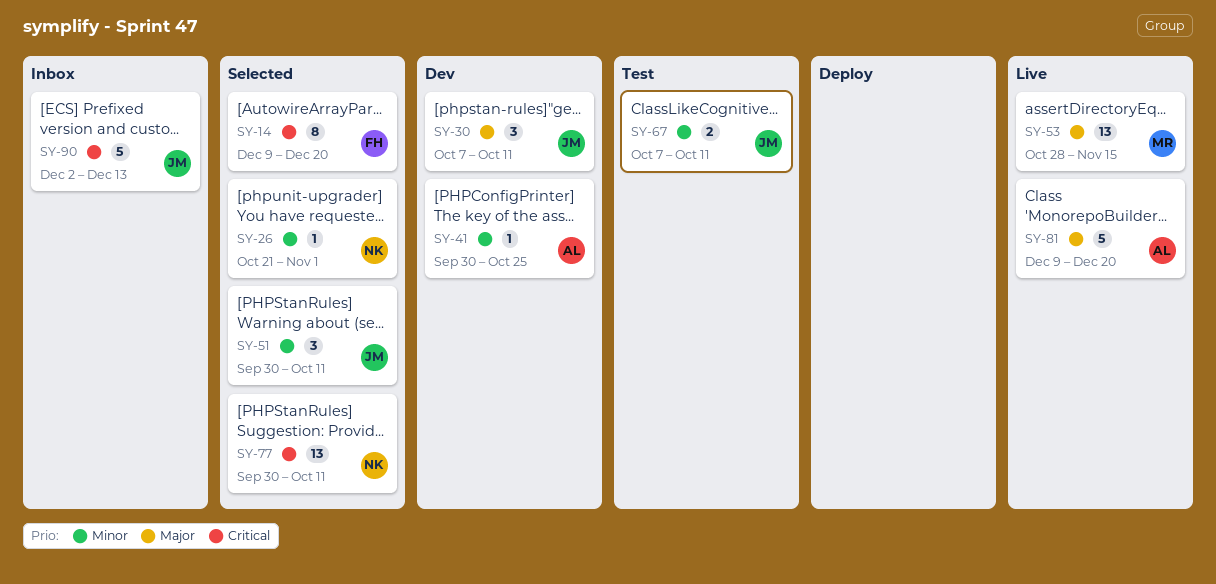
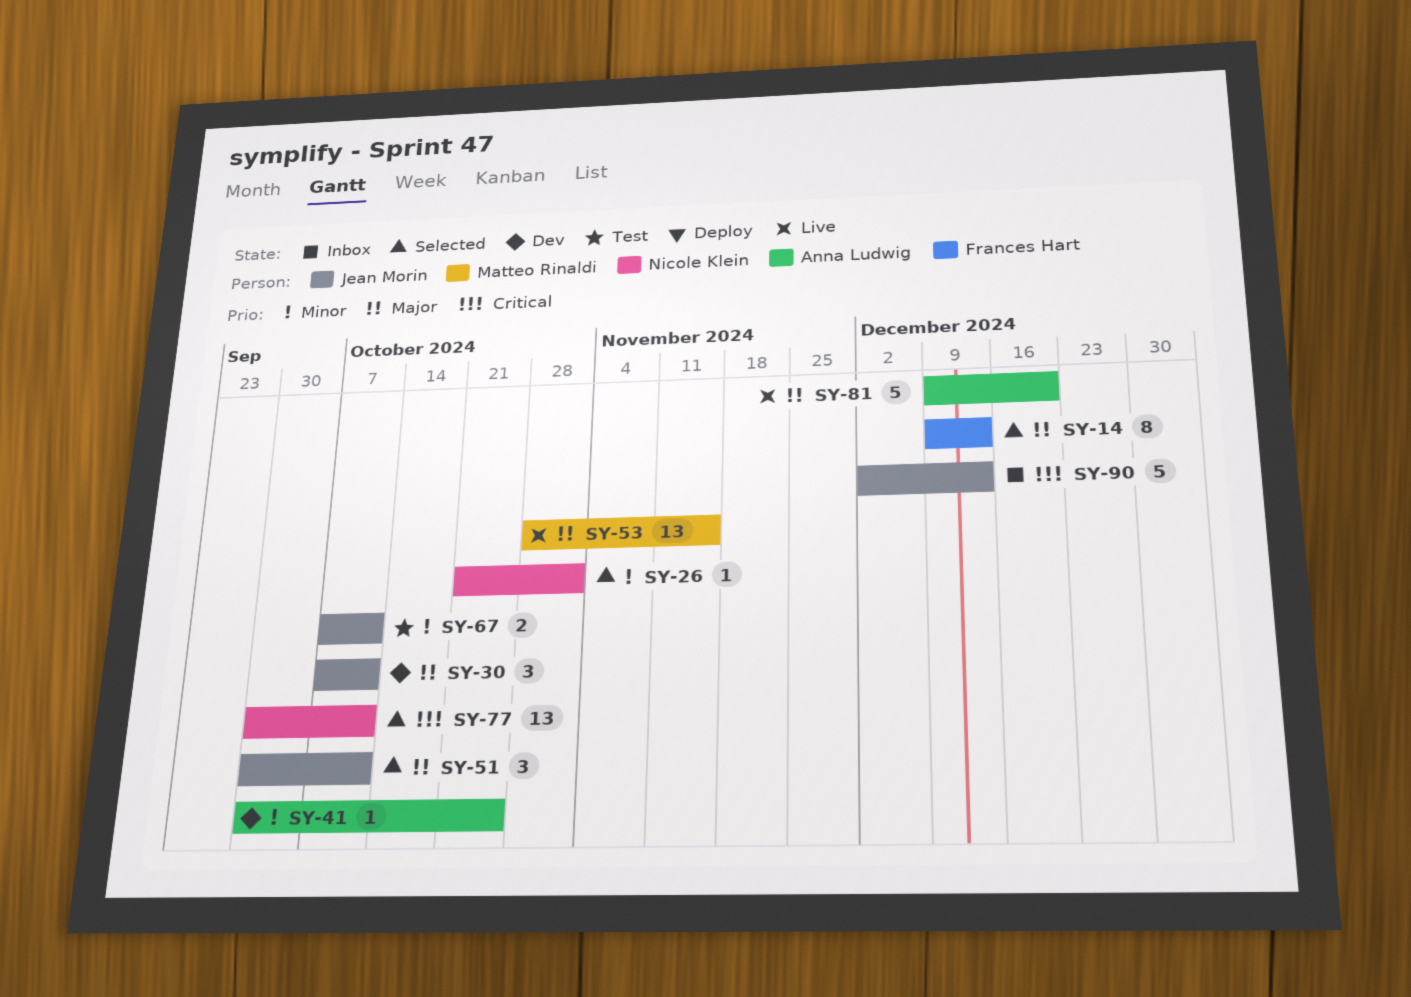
SY-14, priority: Critical -> Major
SY-14, due: Dec 20 -> Dec 13
SY-51, priority: Minor -> Major

